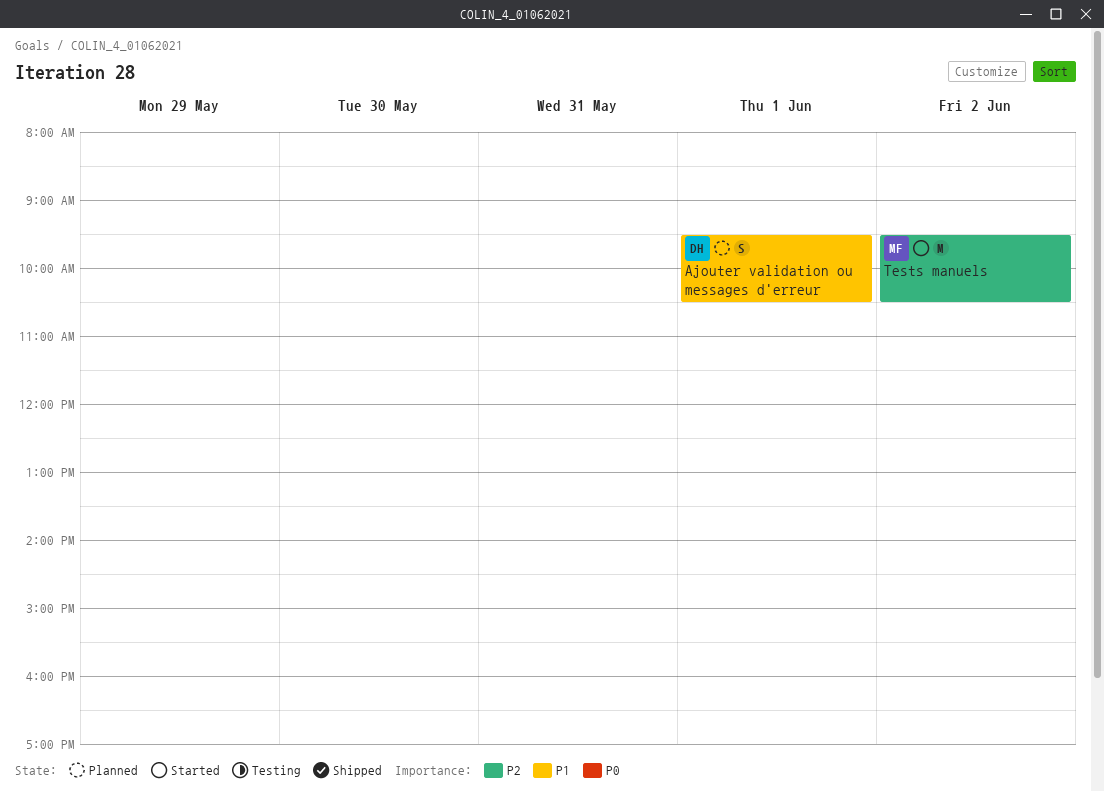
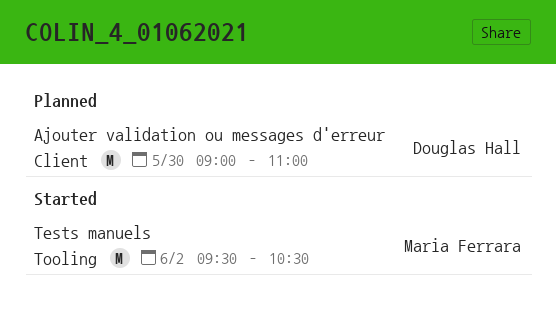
Ajouter validation ou messages d'erreur, estimate: S -> M
Ajouter validation ou messages d'erreur, day: Jun 1 -> May 30
Ajouter validation ou messages d'erreur, begins: 09:30 -> 09:00
Ajouter validation ou messages d'erreur, ends: 10:30 -> 11:00

